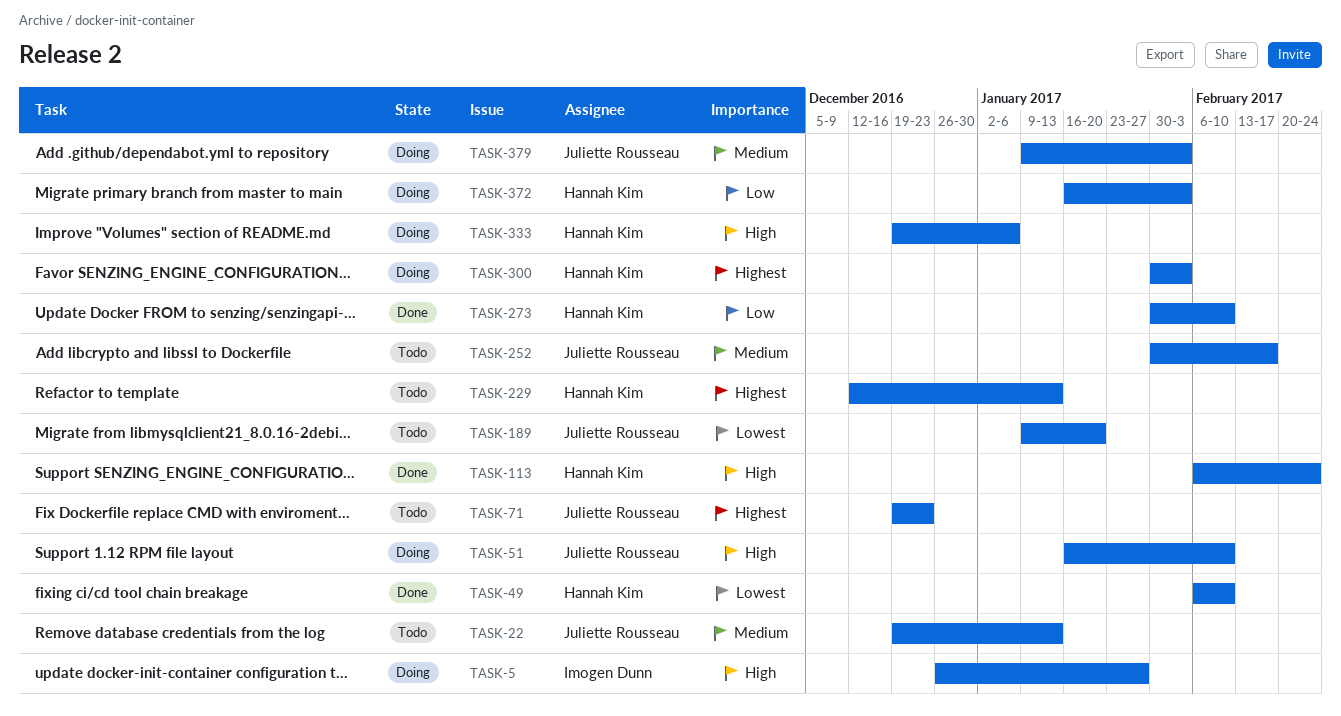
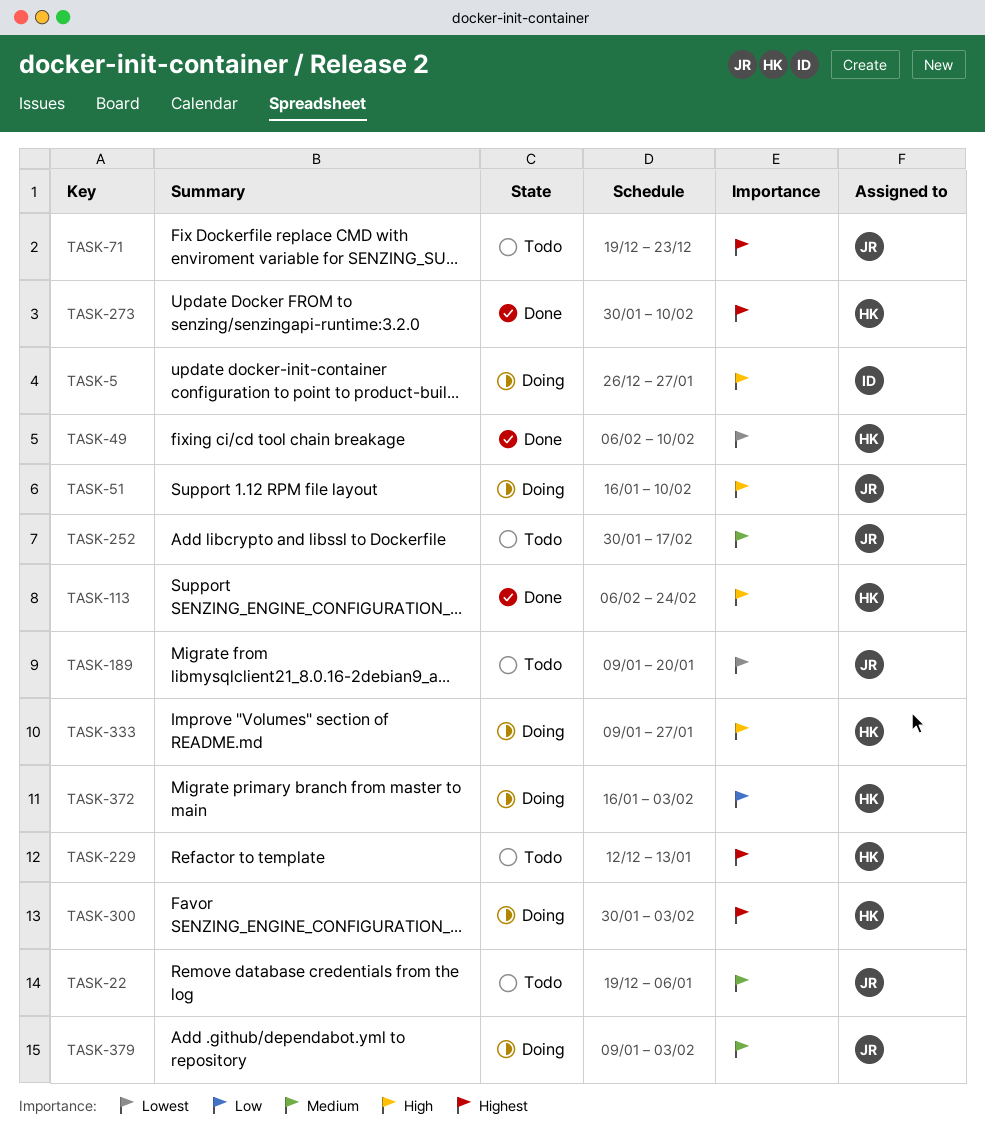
TASK-22, due: Jan 13 -> Jan 6
TASK-273, priority: Low -> Highest
TASK-333, start: Dec 19 -> Jan 9
TASK-333, due: Jan 6 -> Jan 27

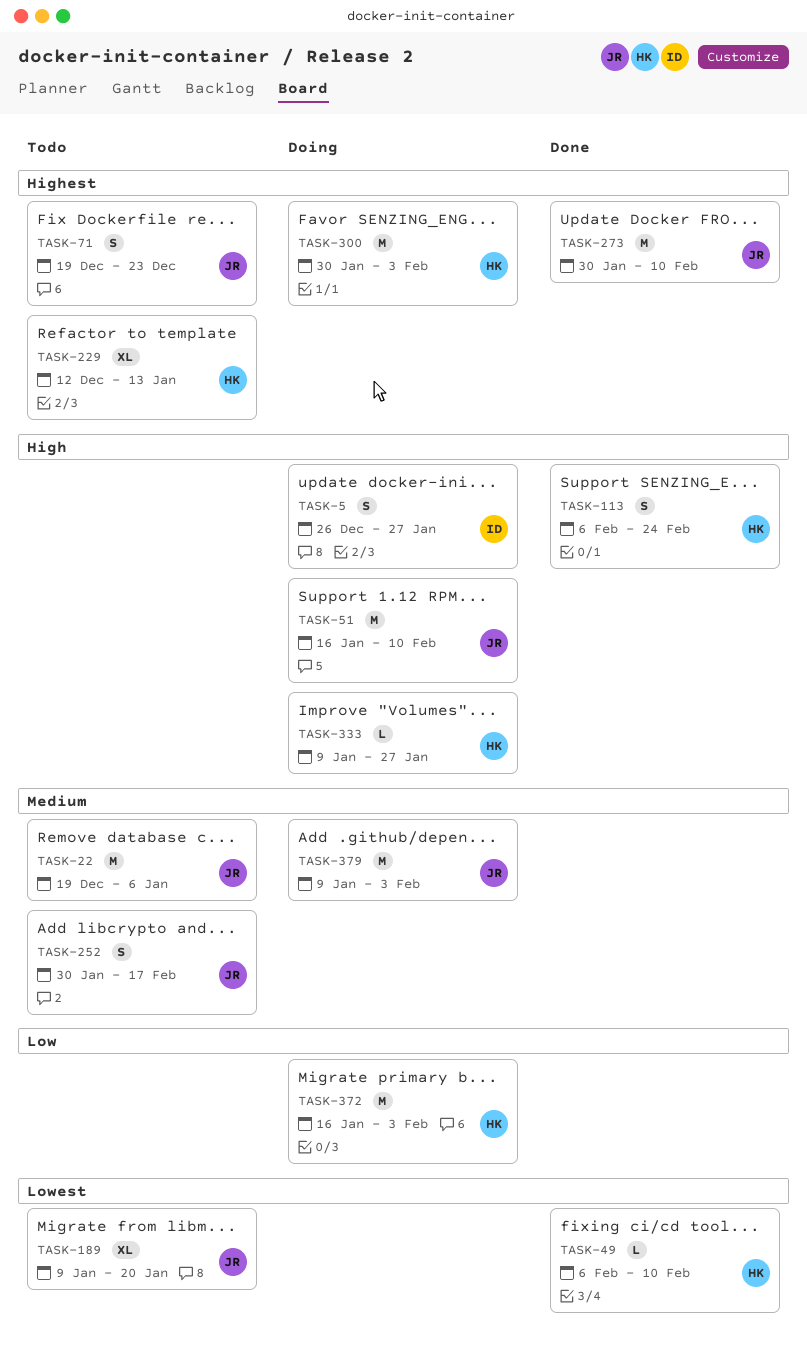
TASK-273, owner: HK -> JR

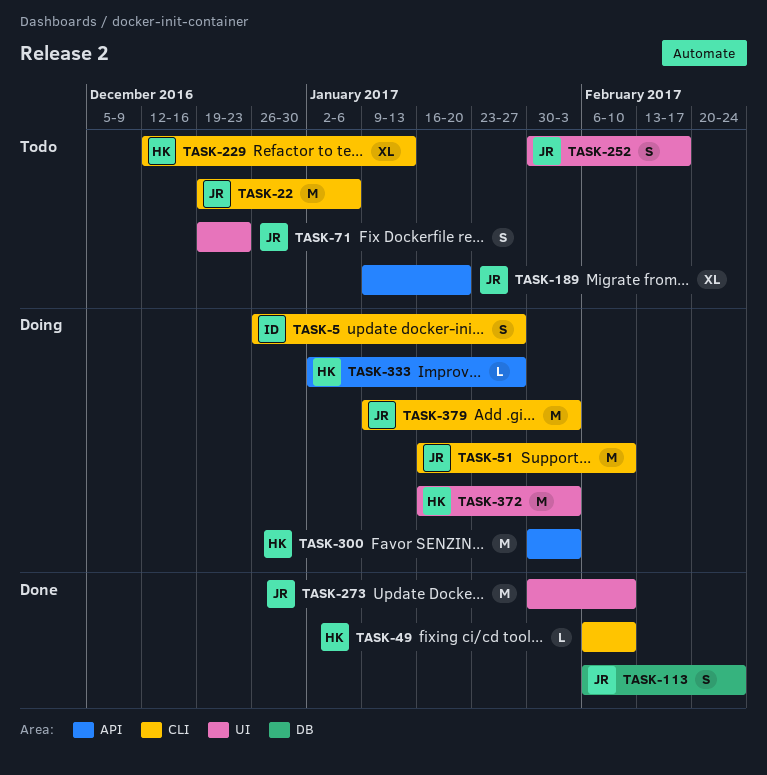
TASK-113, owner: HK -> JR
TASK-333, start: Jan 9 -> Jan 2

